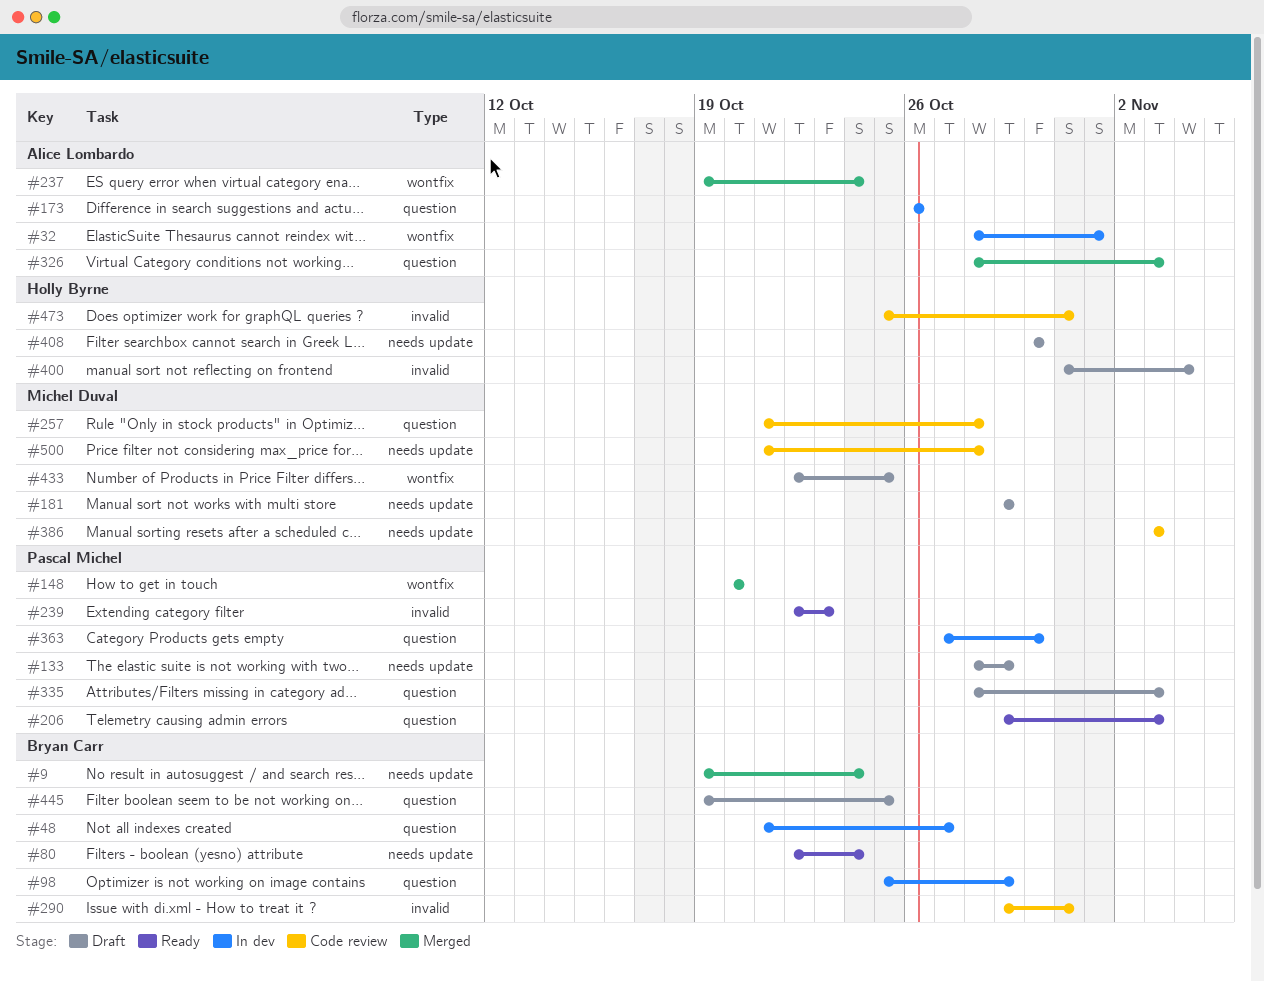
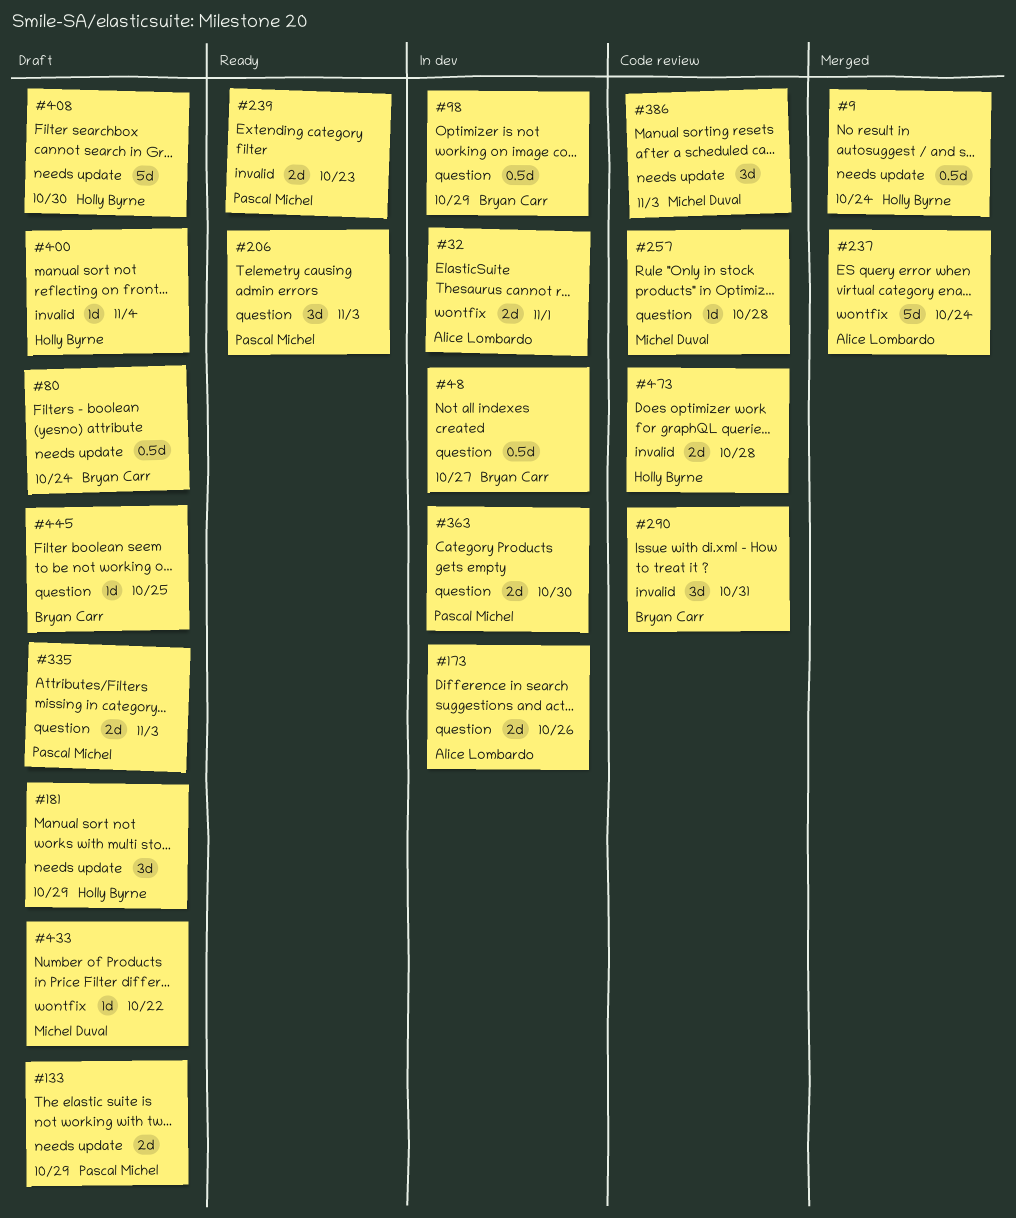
#9, owner: Bryan Carr -> Holly Byrne
#80, status: Ready -> Draft
#148: present -> none
#181, owner: Michel Duval -> Holly Byrne
#326: present -> none
#433, due: Oct 25 -> Oct 22
#473, due: Oct 31 -> Oct 28
#500: present -> none

